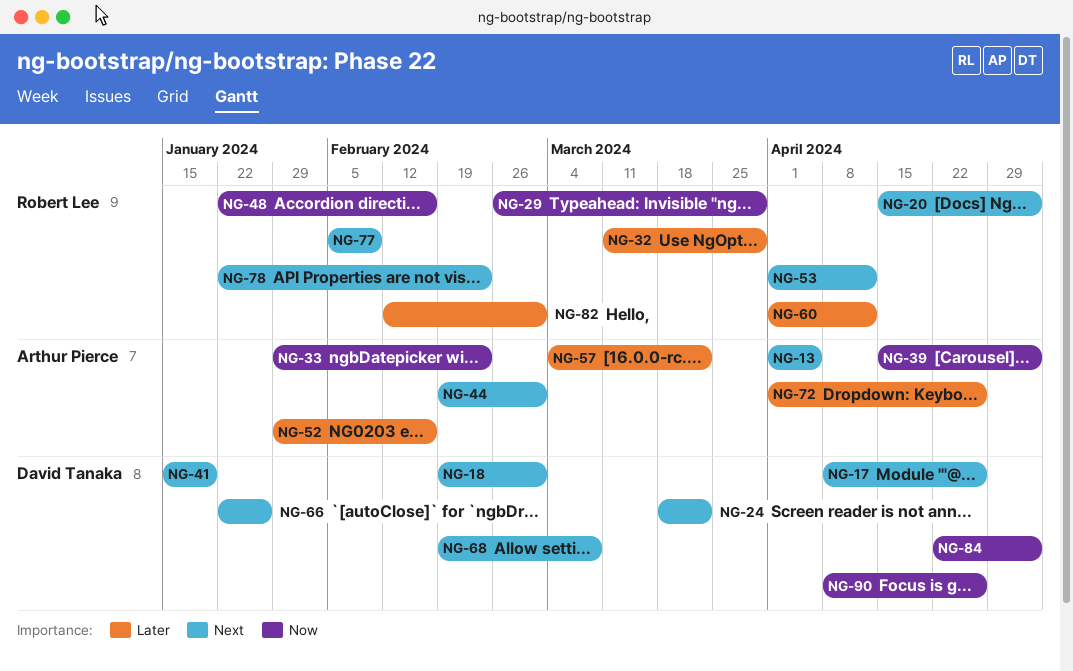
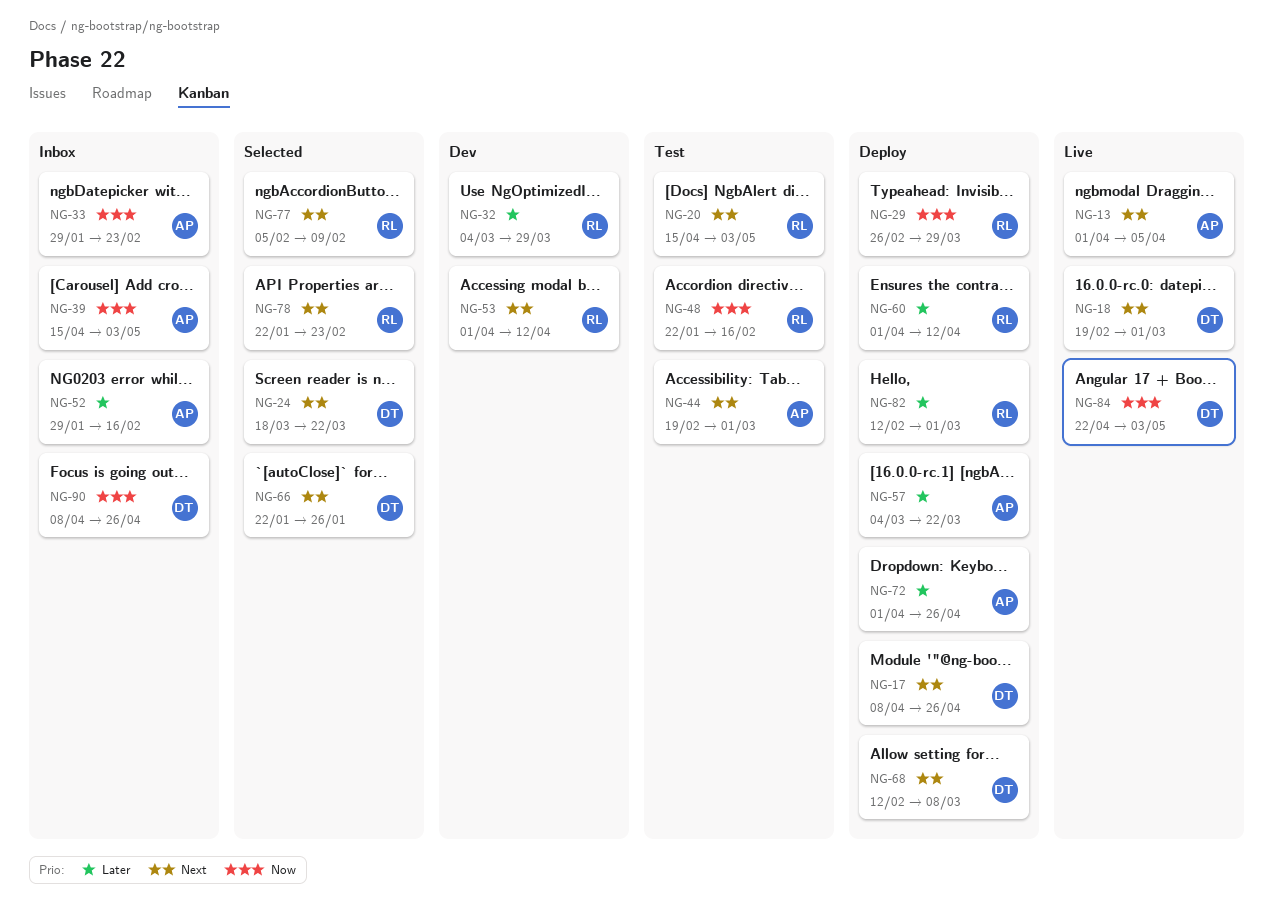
NG-32, start: Mar 11 -> Mar 4
NG-41: present -> none
NG-68, start: Feb 19 -> Feb 12

